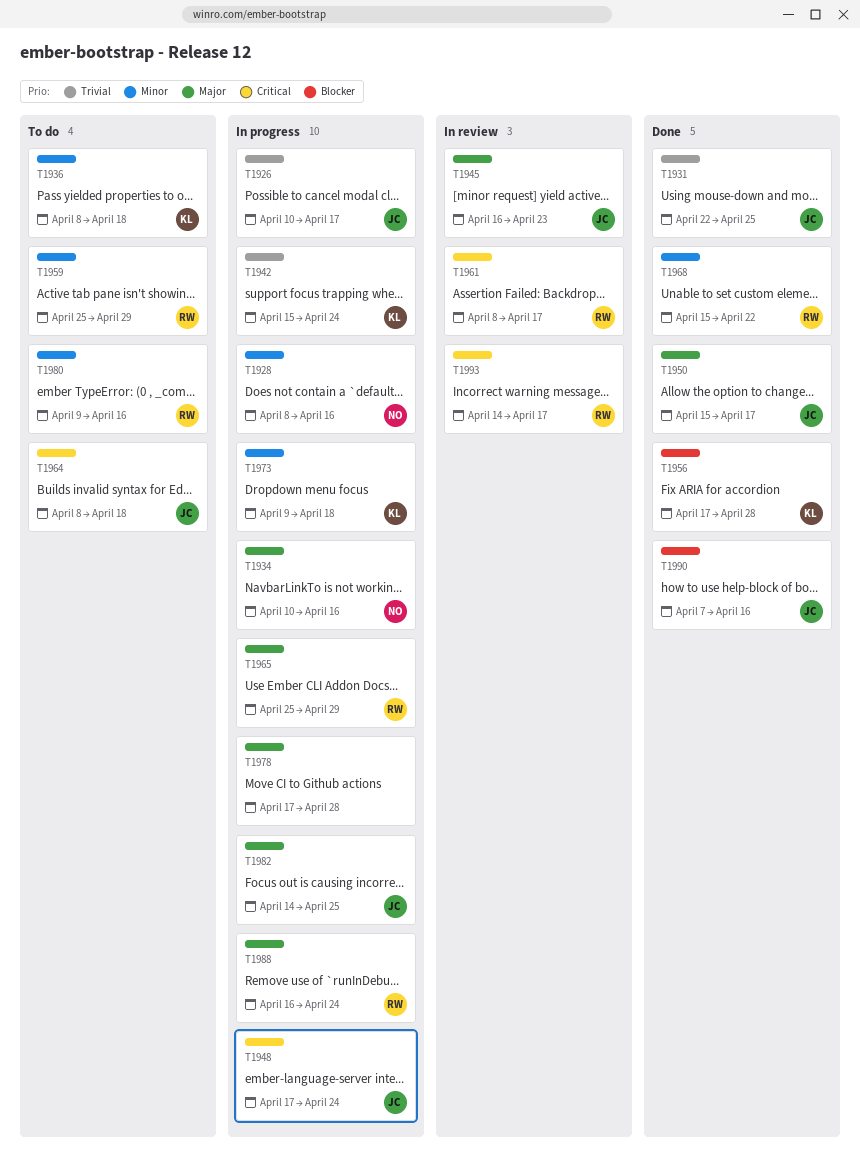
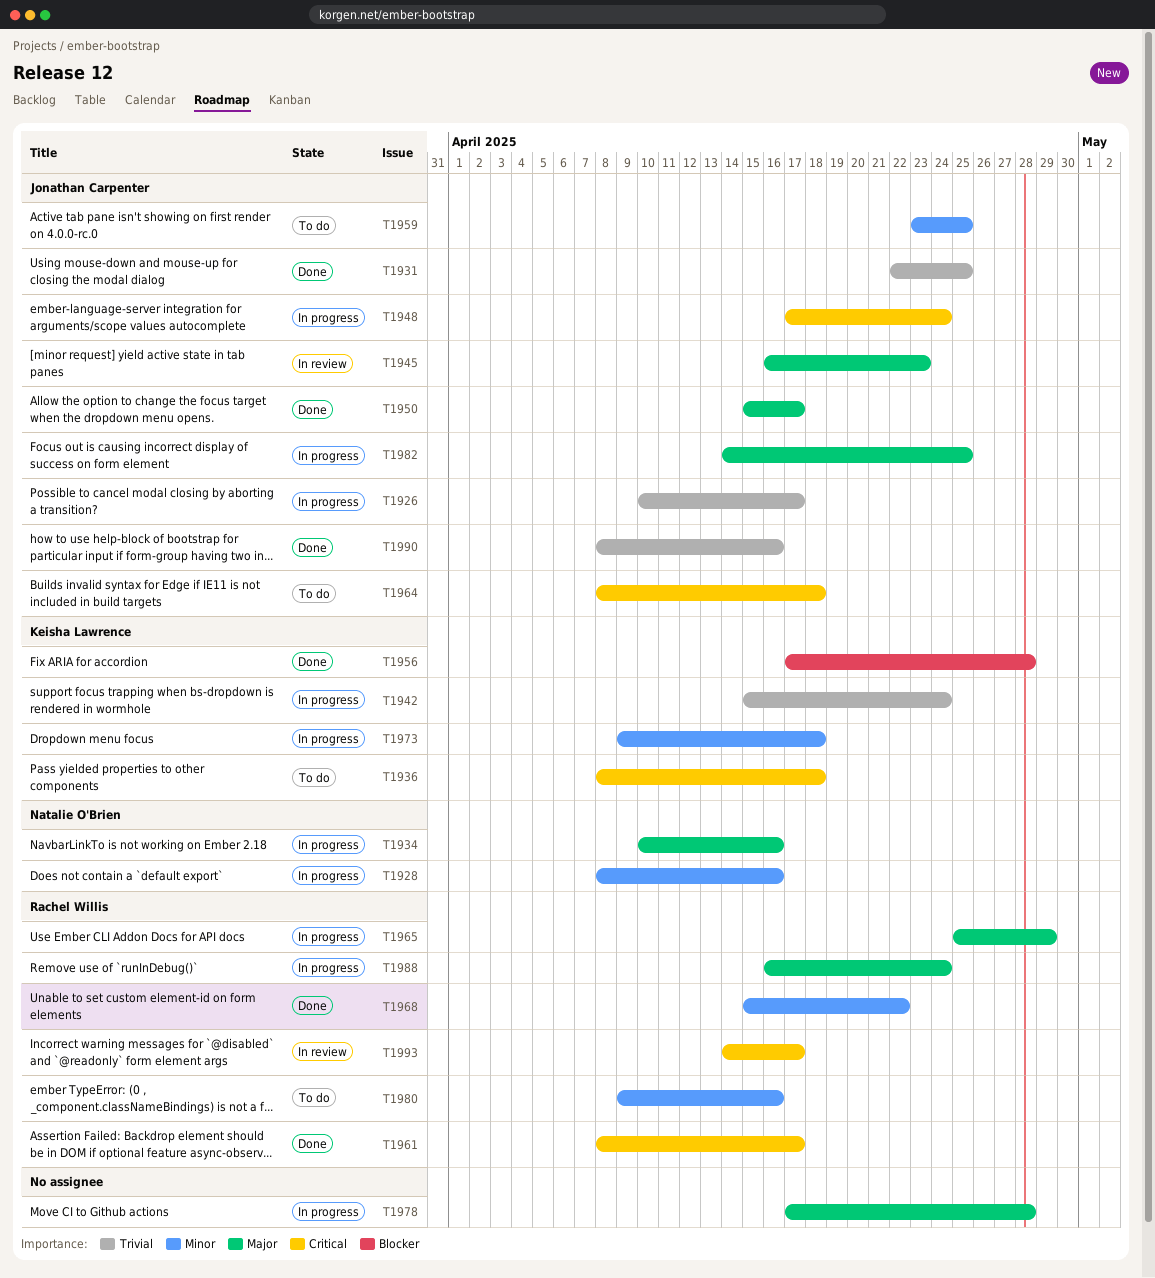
T1936, priority: Minor -> Critical
T1959, owner: Rachel Willis -> Jonathan Carpenter
T1959, start: Apr 25 -> Apr 23
T1959, due: Apr 29 -> Apr 25
T1961, status: In review -> Done
T1990, priority: Blocker -> Trivial
T1990, start: Apr 7 -> Apr 8

